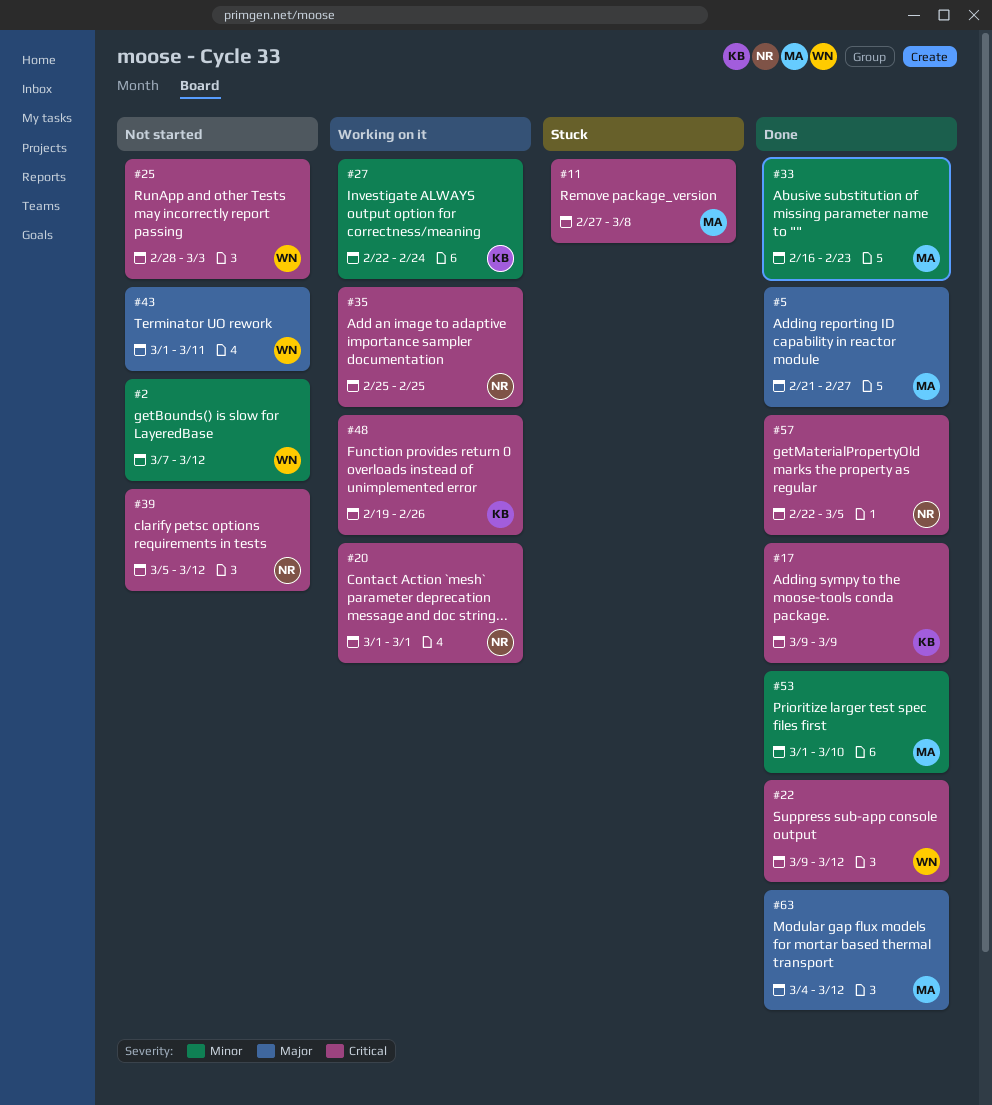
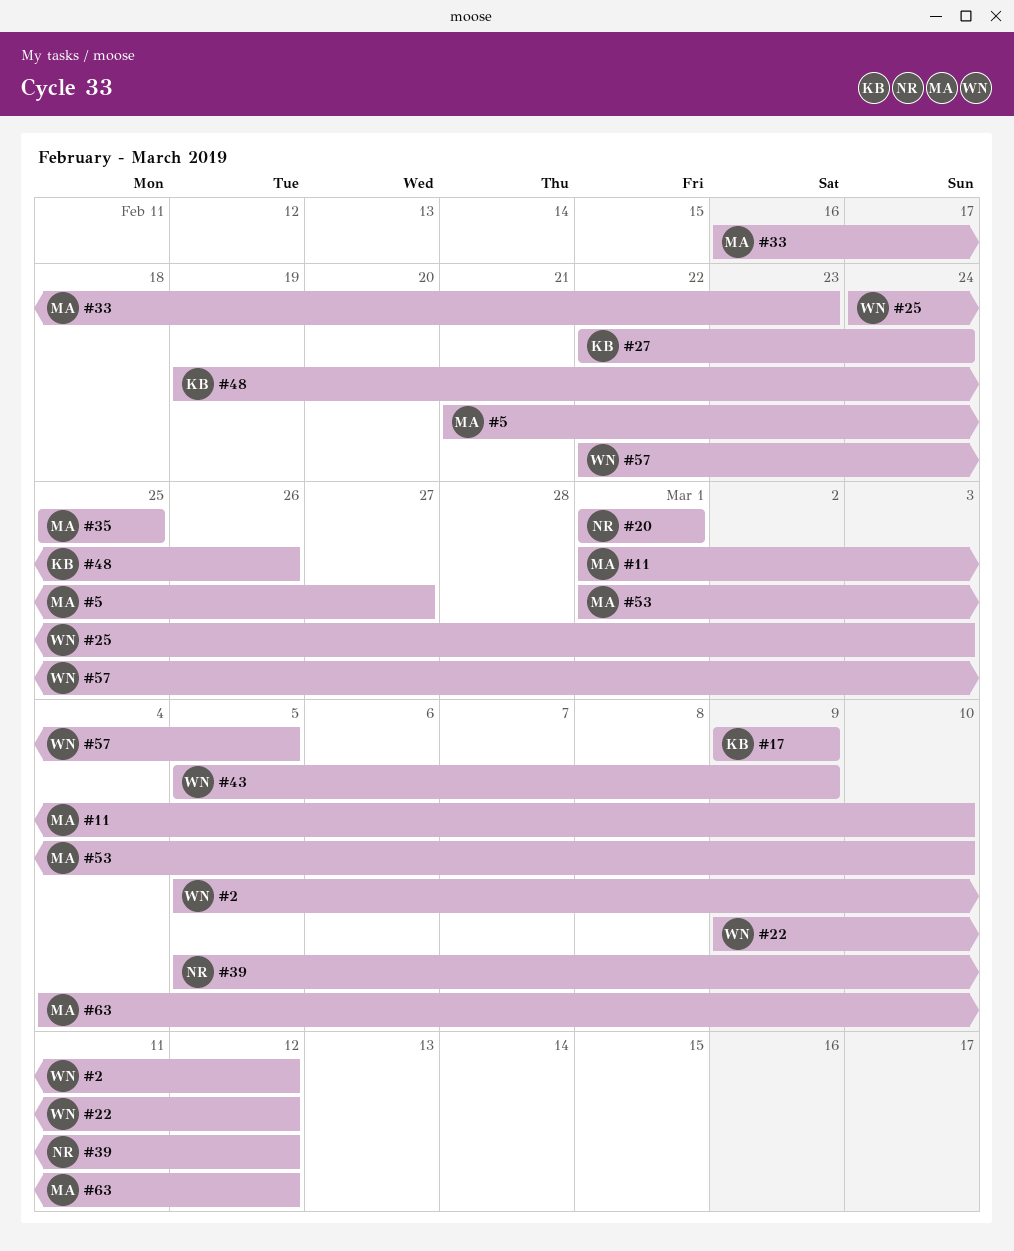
#2, start: Mar 7 -> Mar 5
#11, start: Feb 27 -> Mar 1
#11, due: Mar 8 -> Mar 10
#25, start: Feb 28 -> Feb 24
#35, owner: NR -> MA
#43, start: Mar 1 -> Mar 5
#43, due: Mar 11 -> Mar 9
#57, owner: NR -> WN

